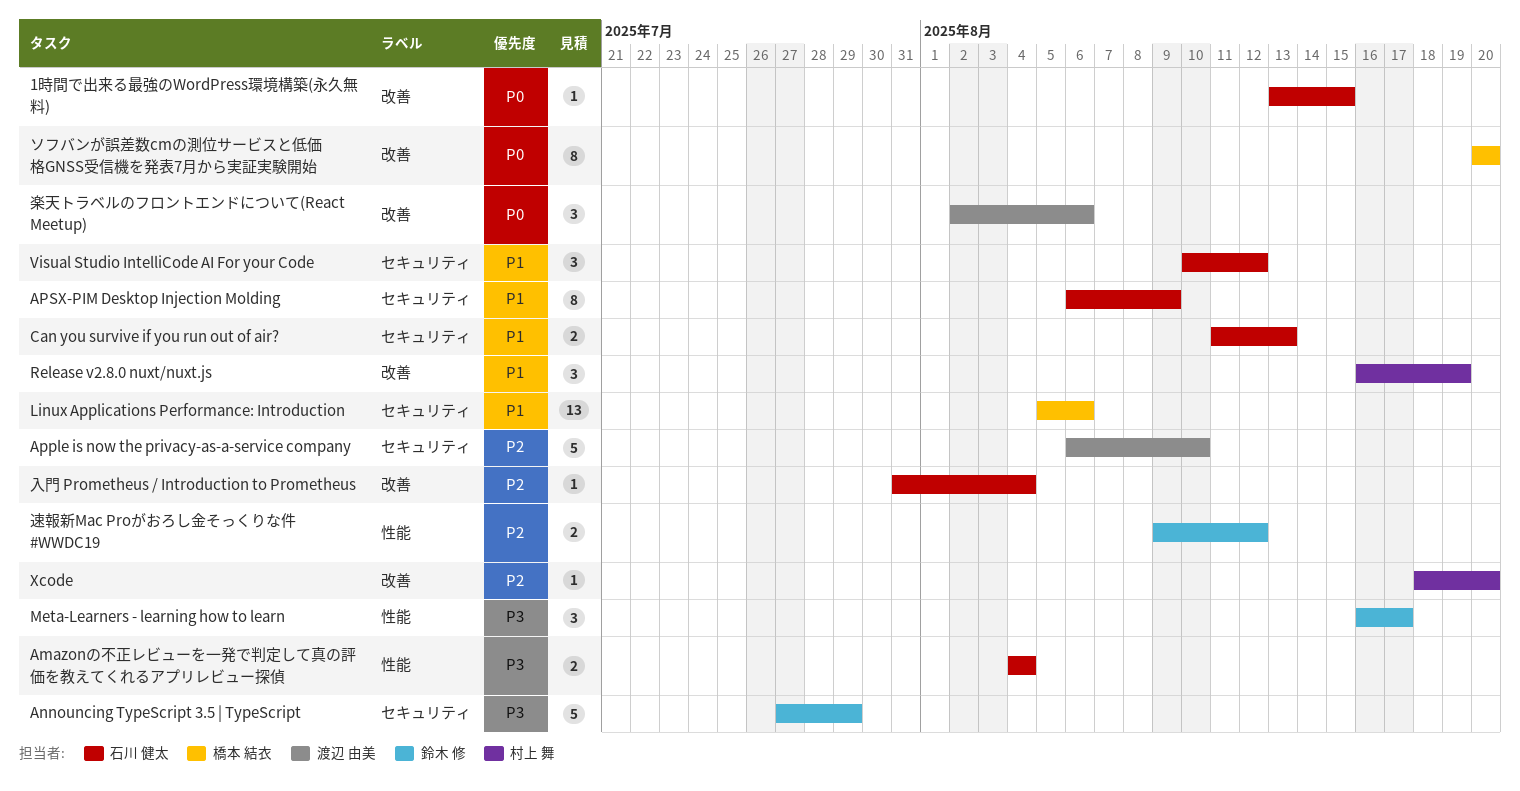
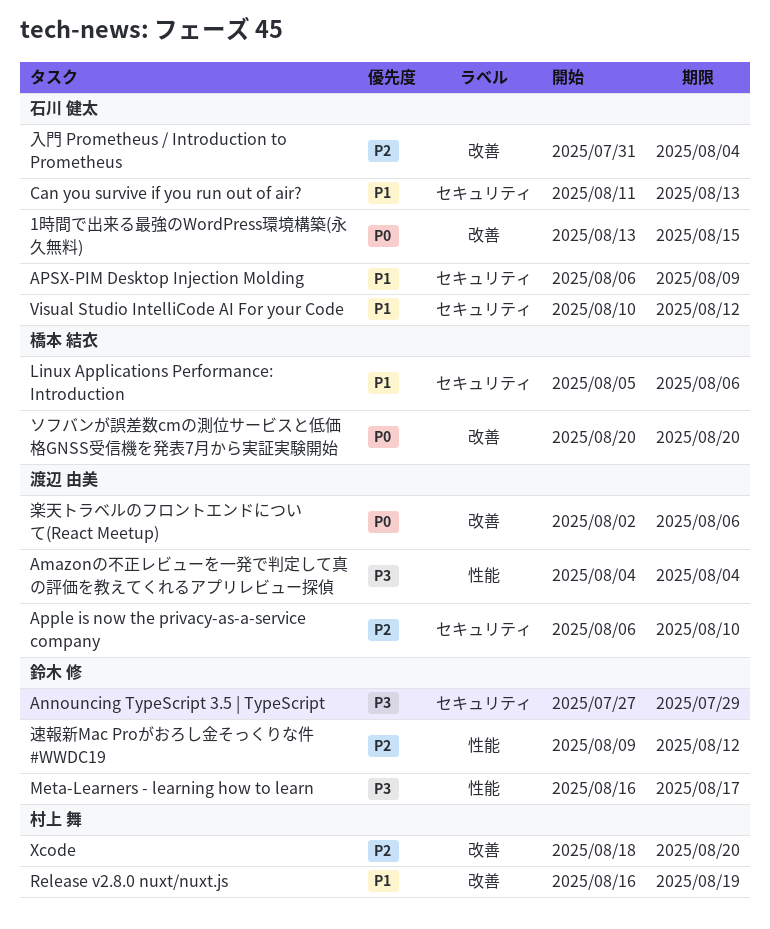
Amazonの不正レビューを一発で判定して真の評価を教えてくれるアプリレビュー探偵, owner: 石川 健太 -> 渡辺 由美

